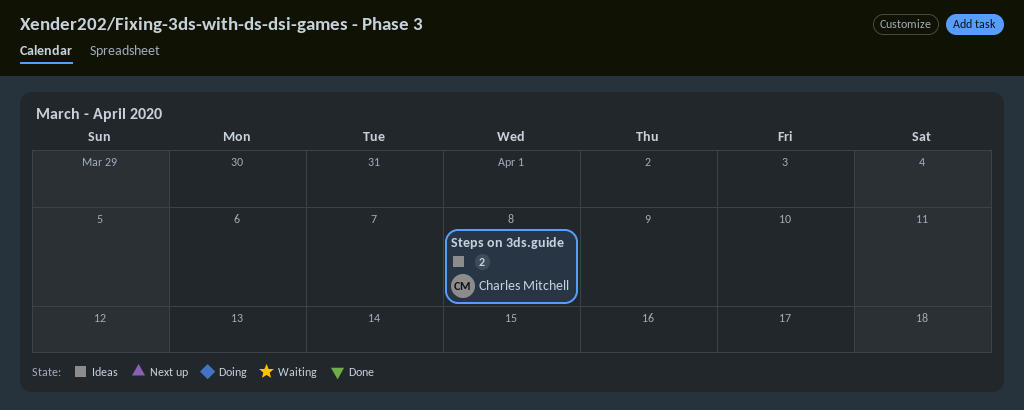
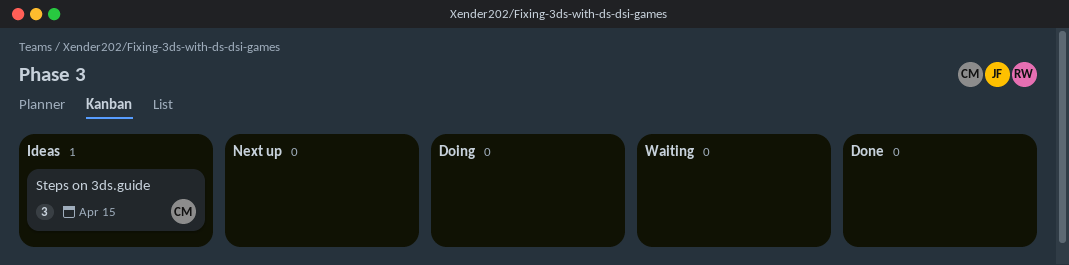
Steps on 3ds.guide, estimate: 2 -> 3
Steps on 3ds.guide, due: Apr 8 -> Apr 15

